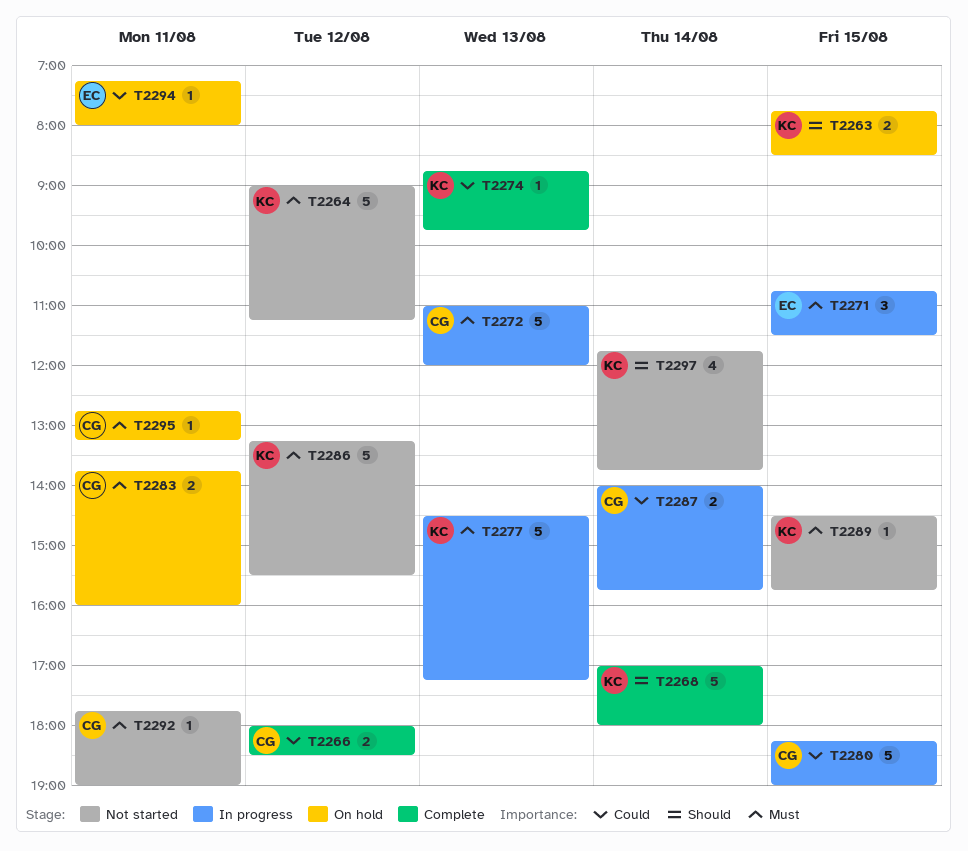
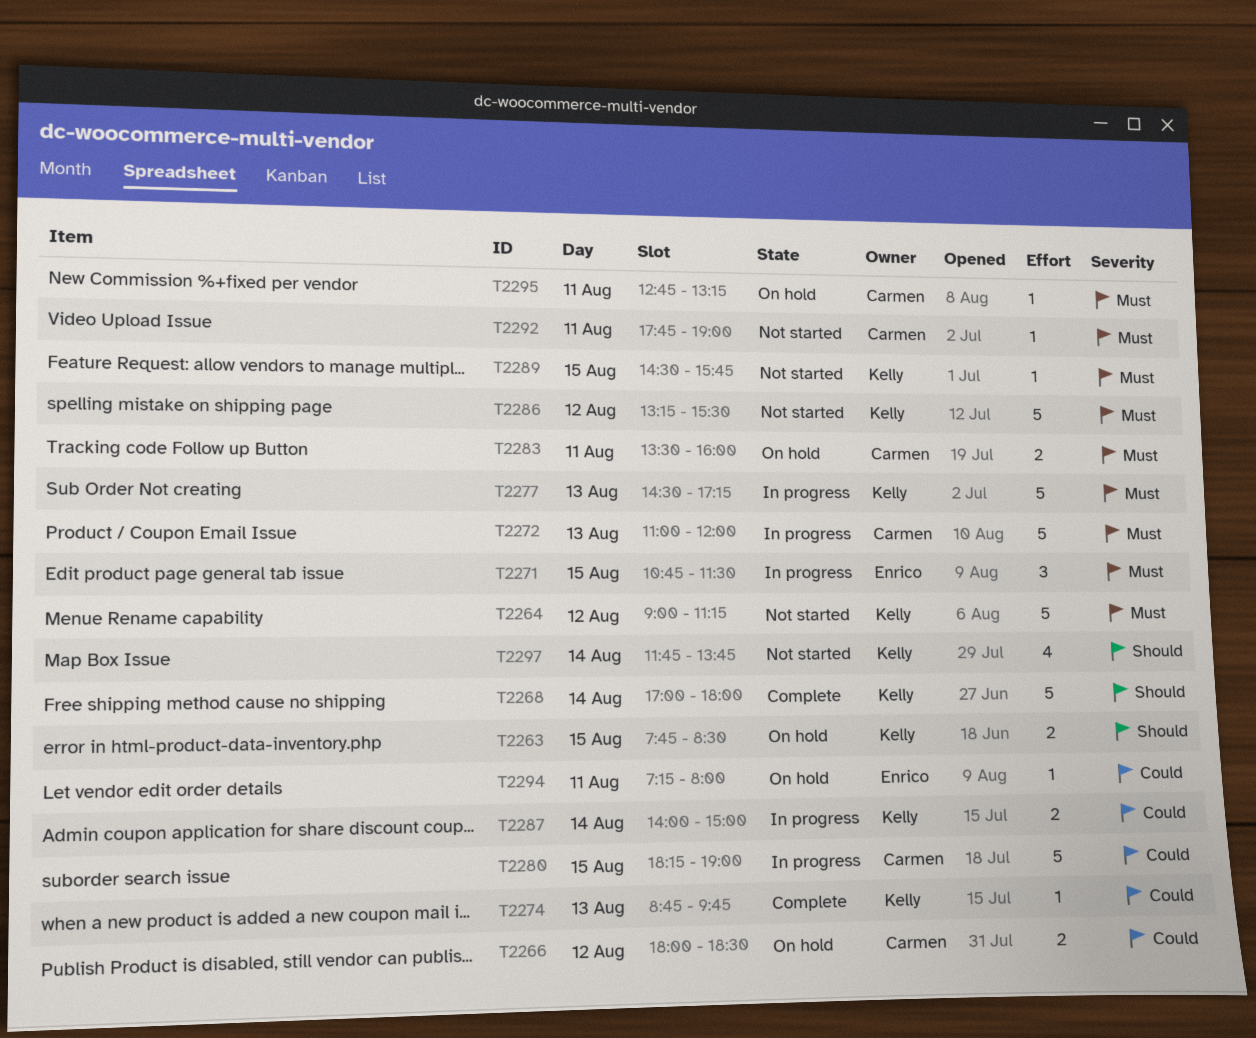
T2266, status: Complete -> On hold
T2283, begins: 13:45 -> 13:30
T2287, owner: Carmen -> Kelly
T2287, ends: 15:45 -> 15:00

